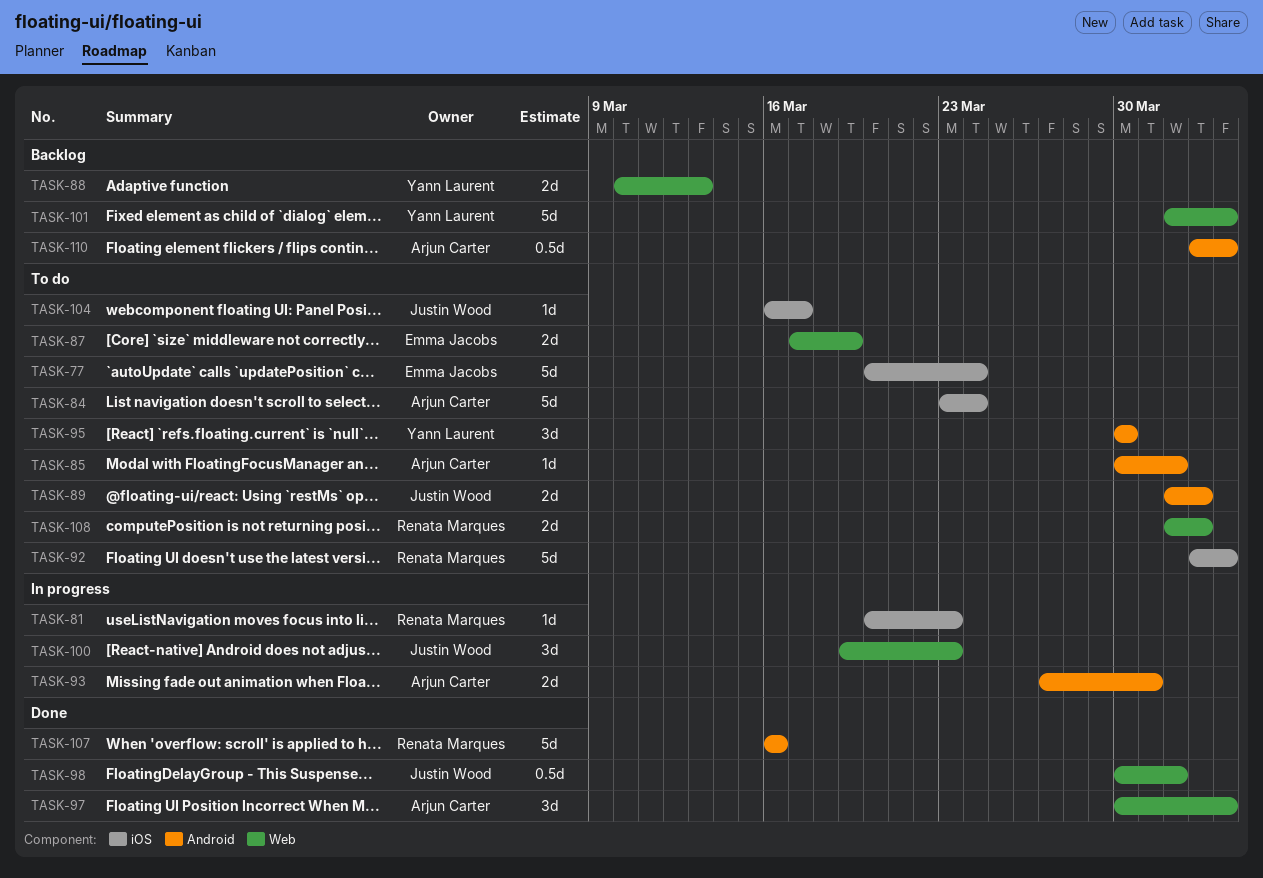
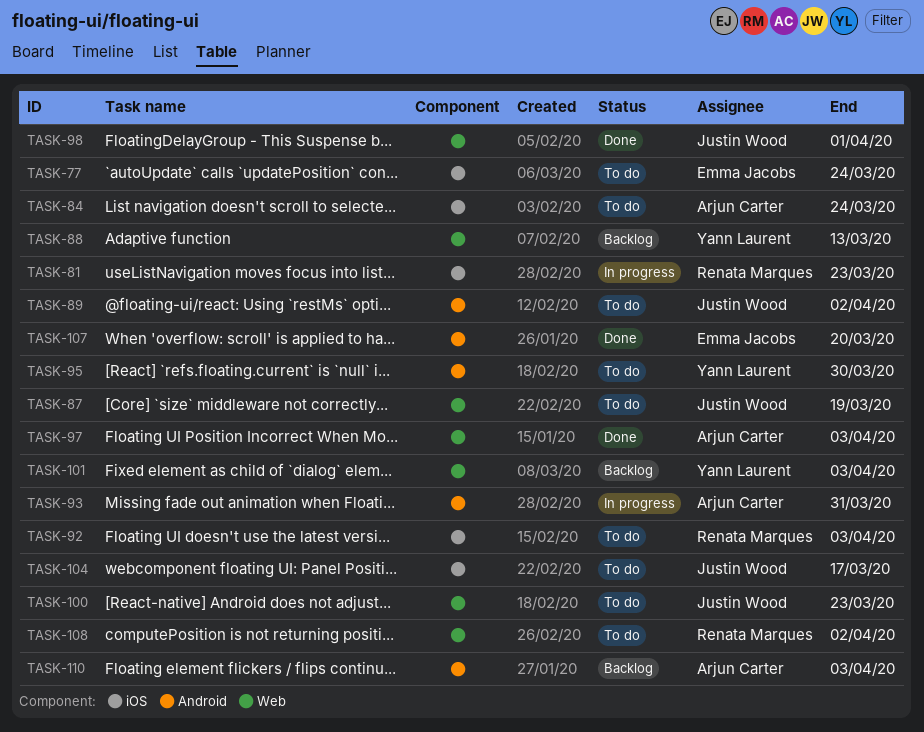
TASK-85: present -> none
TASK-87, owner: Emma Jacobs -> Justin Wood
TASK-100, status: In progress -> To do
TASK-107, owner: Renata Marques -> Emma Jacobs
TASK-107, due: Mar 16 -> Mar 20

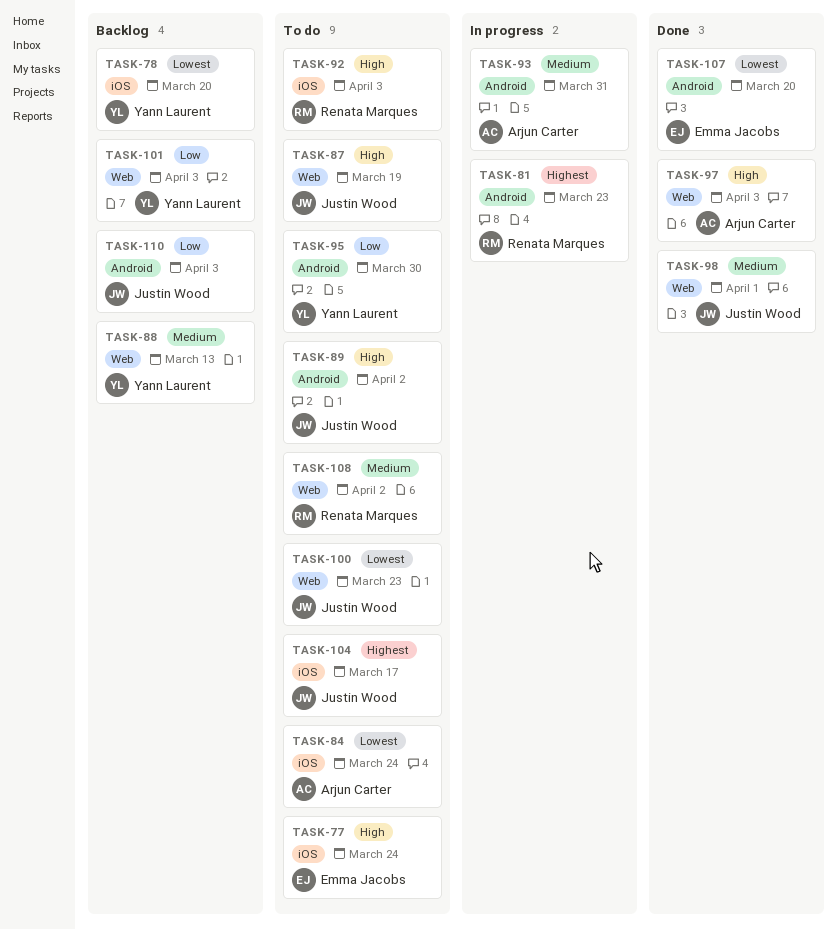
TASK-78: none -> present
TASK-81, label: iOS -> Android
TASK-110, owner: Arjun Carter -> Justin Wood

